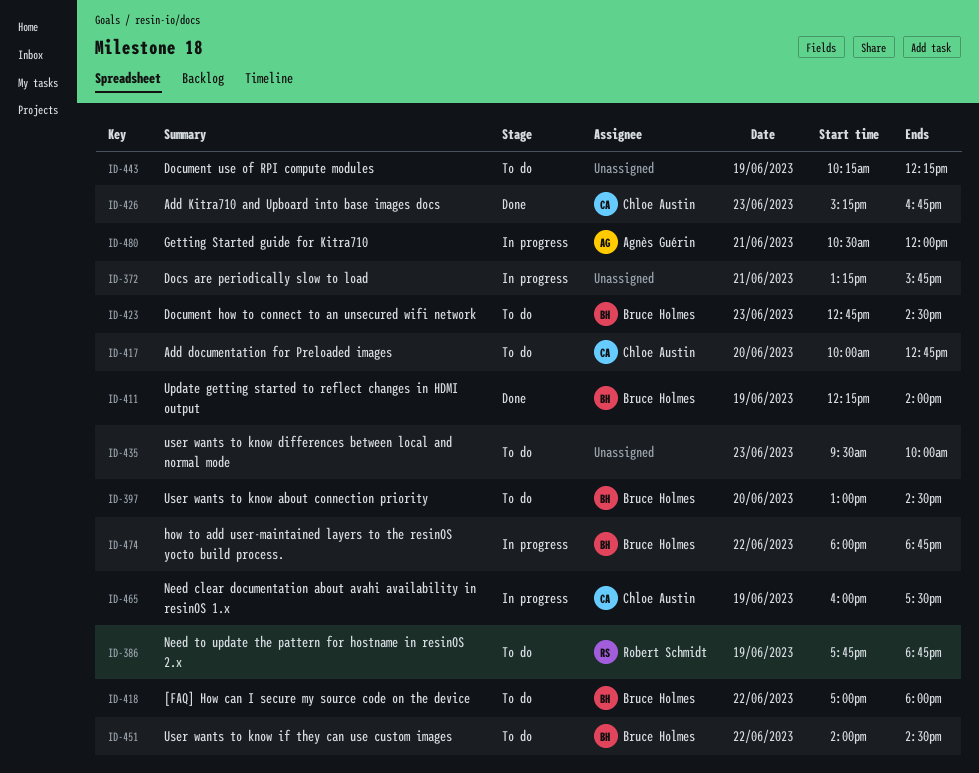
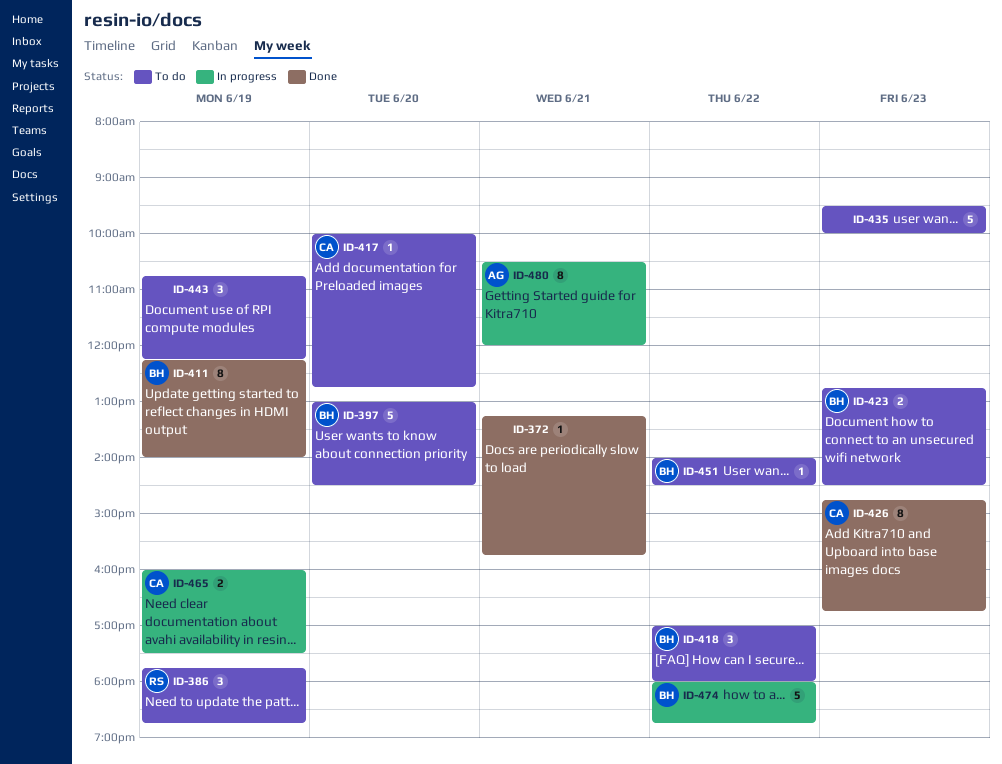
ID-372, status: In progress -> Done
ID-426, begins: 15:15 -> 14:45
ID-443, begins: 10:15 -> 10:45

